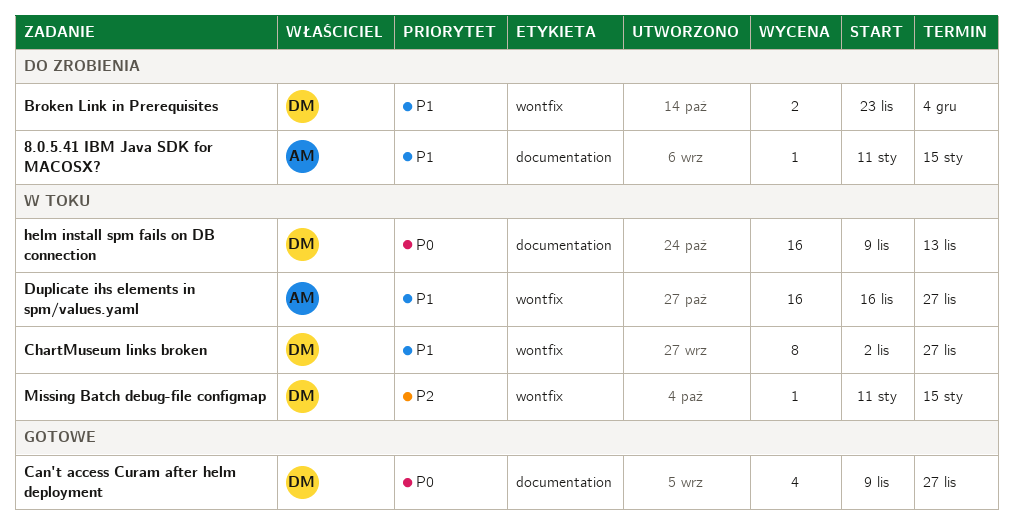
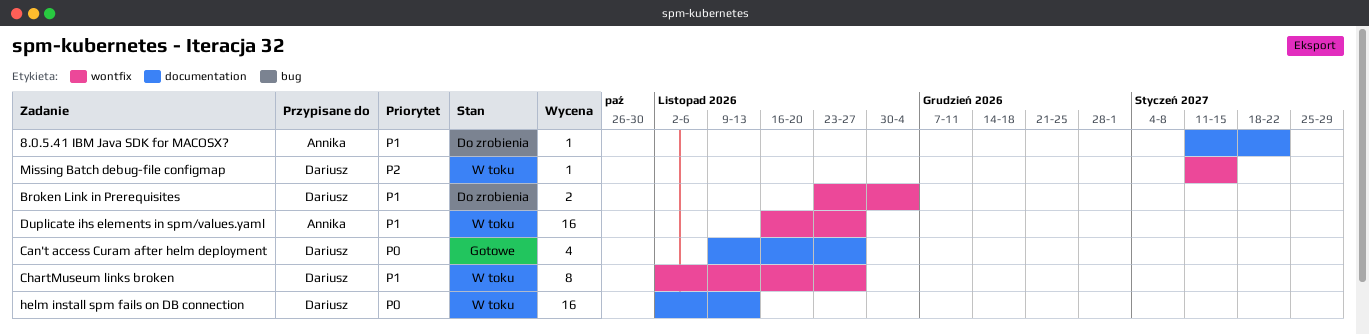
8.0.5.41 IBM Java SDK for MACOSX?, due: Jan 15 -> Jan 22
helm install spm fails on DB connection, start: Nov 9 -> Nov 2

